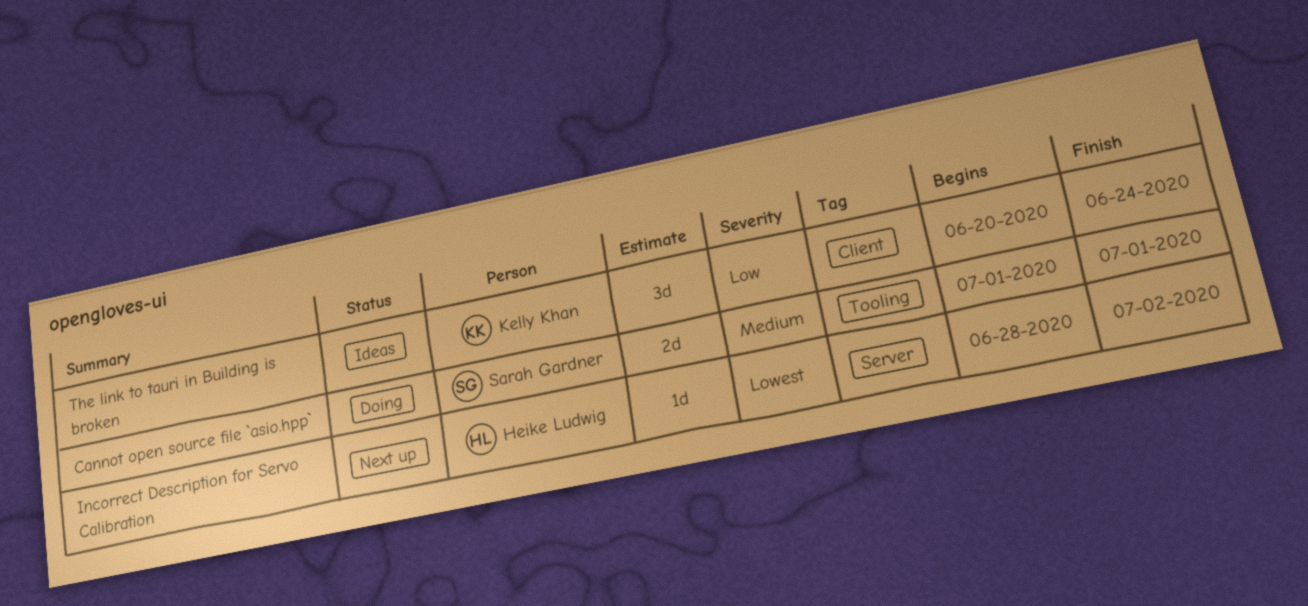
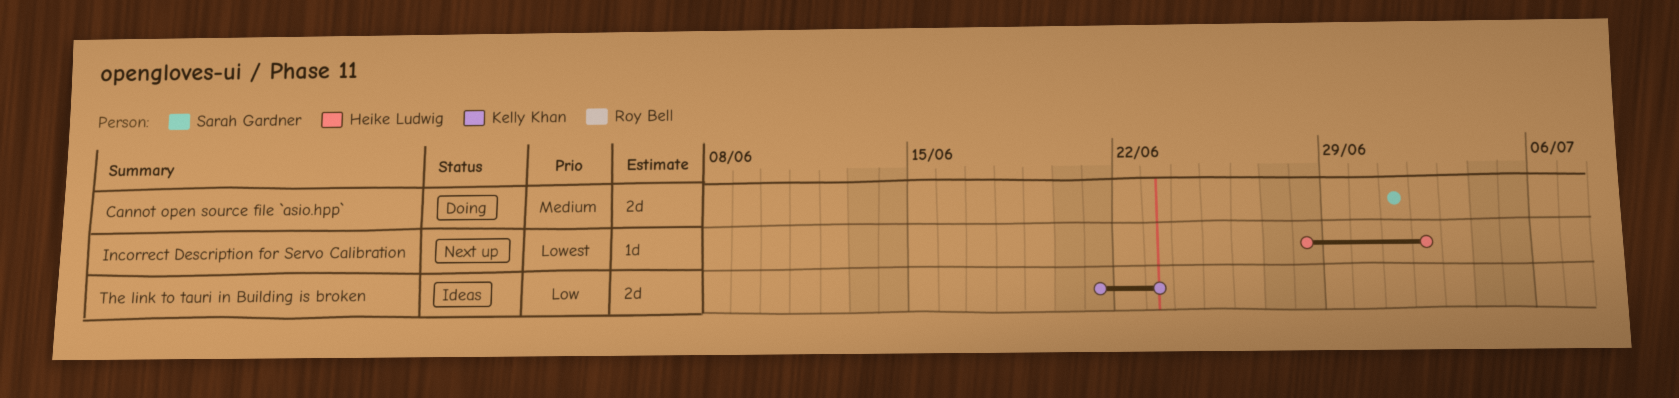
The link to tauri in Building is broken, estimate: 3d -> 2d
The link to tauri in Building is broken, start: Jun 20 -> Jun 21
The link to tauri in Building is broken, due: Jun 24 -> Jun 23

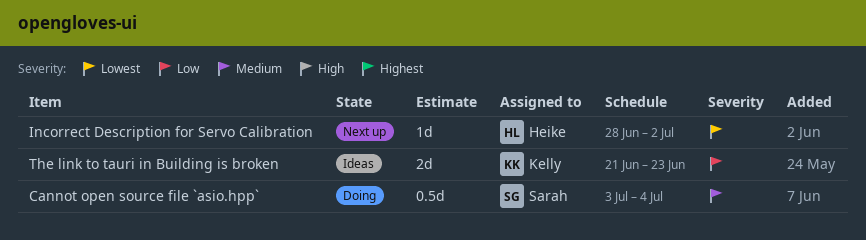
Cannot open source file `asio.hpp`, estimate: 2d -> 0.5d
Cannot open source file `asio.hpp`, start: Jul 1 -> Jul 3
Cannot open source file `asio.hpp`, due: Jul 1 -> Jul 4

